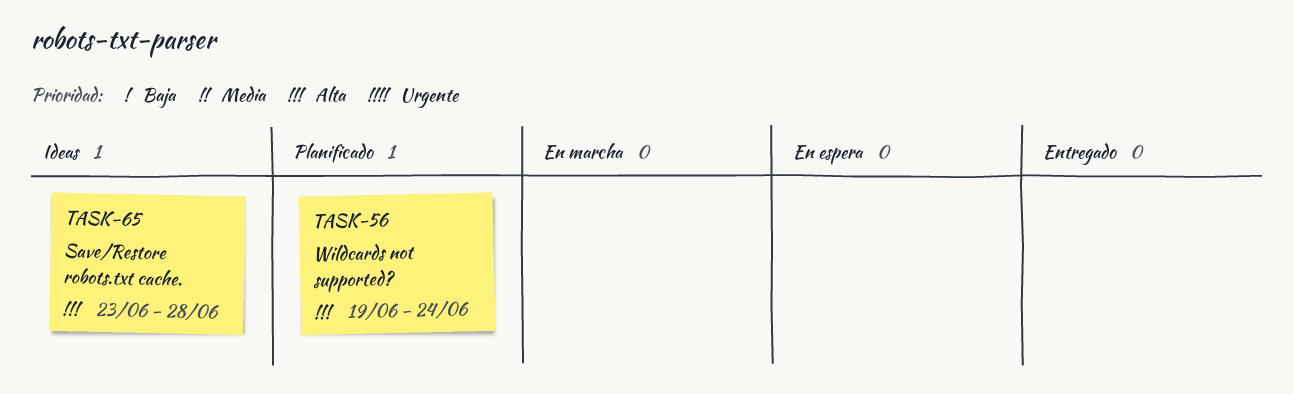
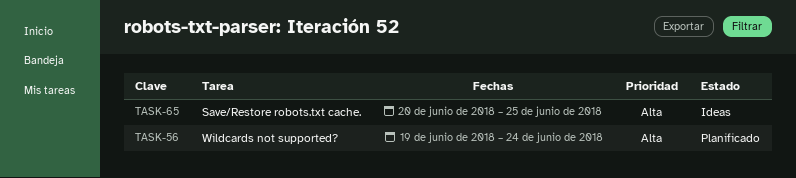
TASK-65, start: Jun 23 -> Jun 20
TASK-65, due: Jun 28 -> Jun 25

